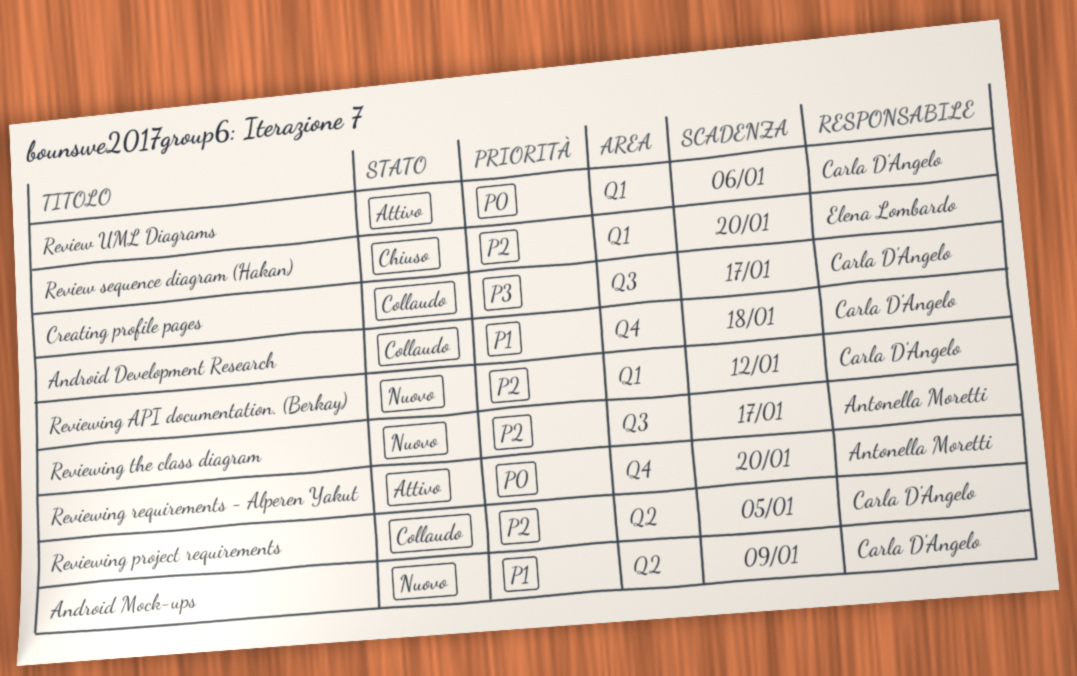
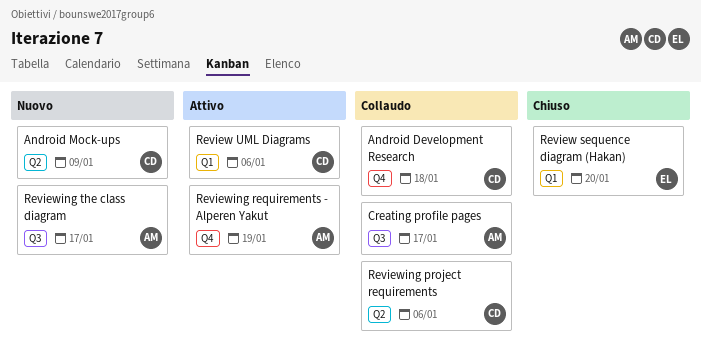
Creating profile pages, owner: Carla D'Angelo -> Antonella Moretti
Reviewing API documentation. (Berkay): present -> none
Reviewing project requirements, due: Jan 5 -> Jan 6
Reviewing requirements - Alperen Yakut, due: Jan 20 -> Jan 19

